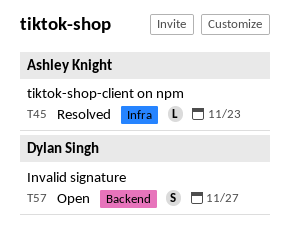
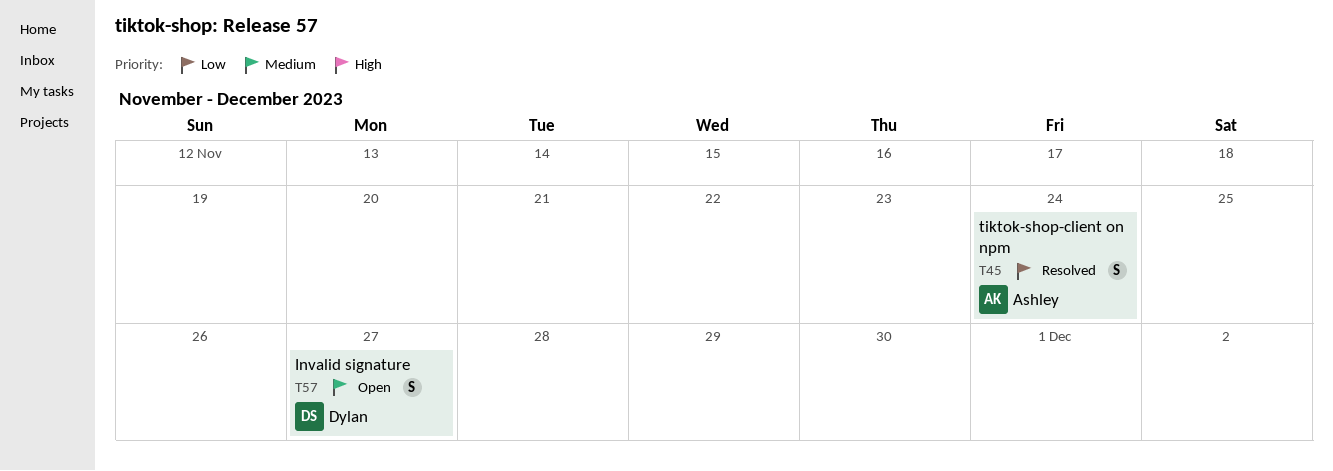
T45, estimate: L -> S
T45, due: Nov 23 -> Nov 24

